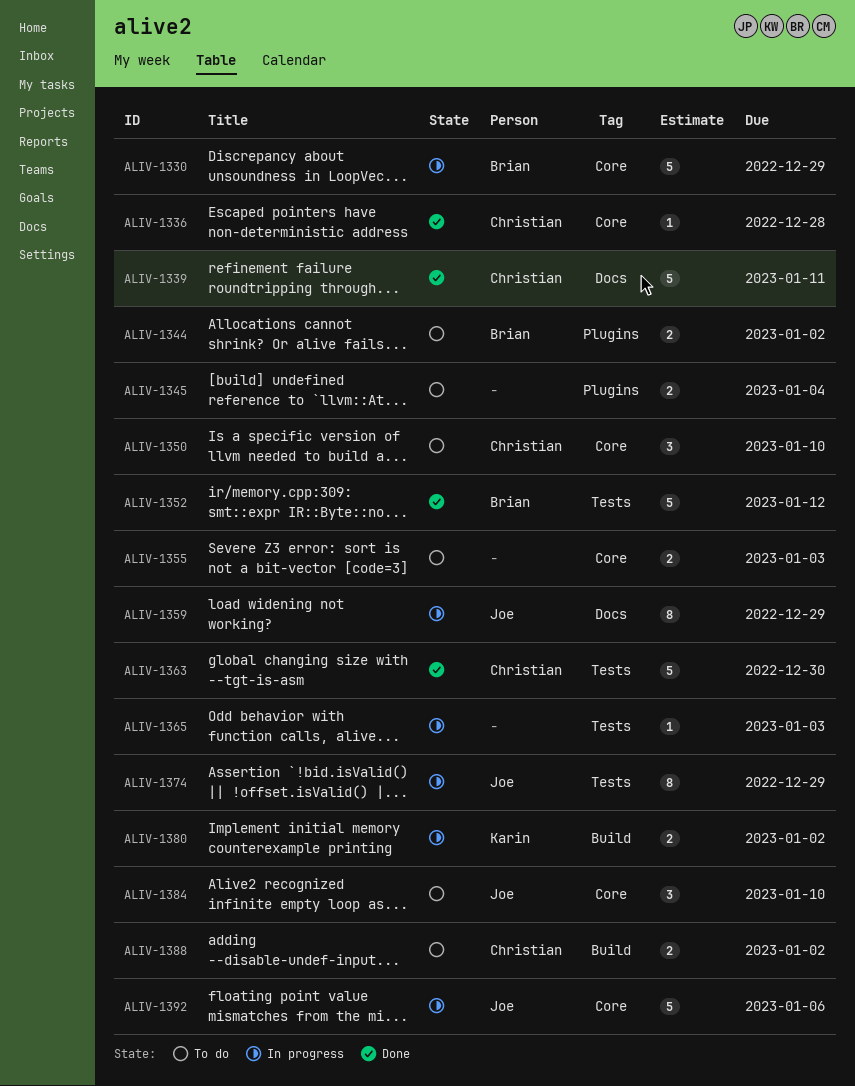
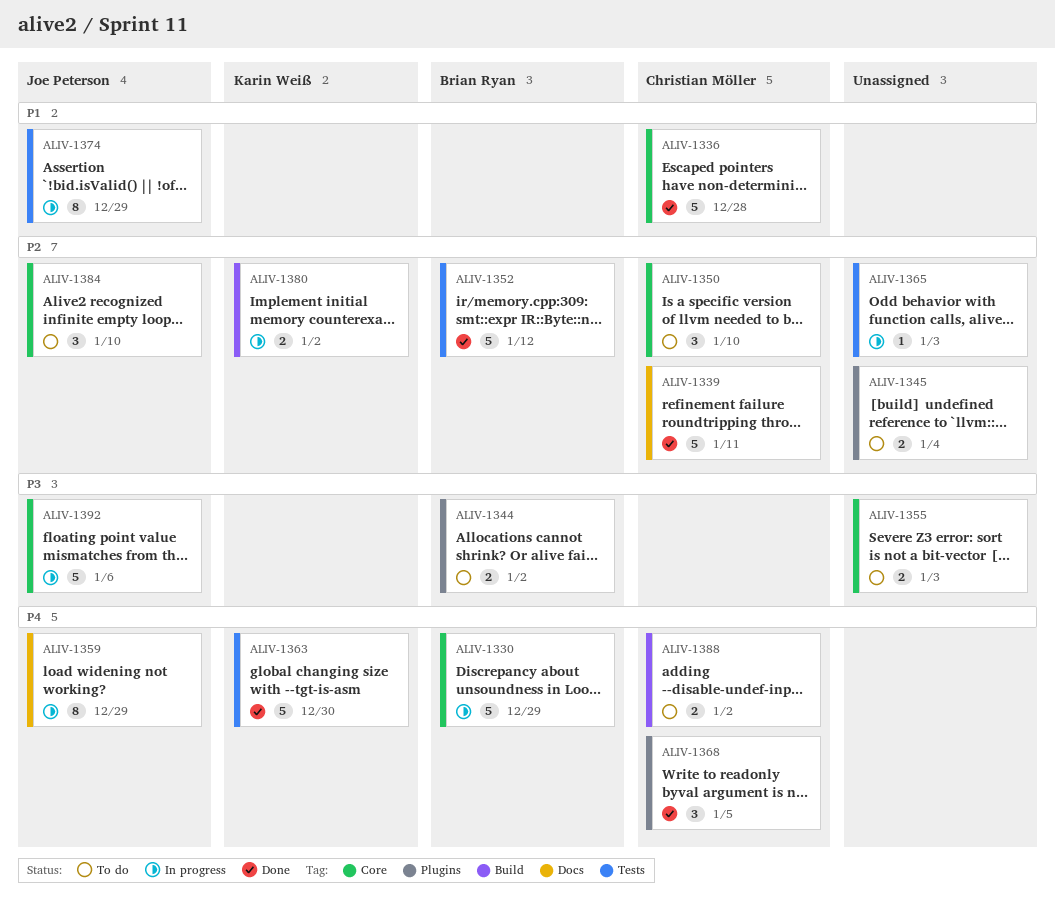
ALIV-1336, estimate: 1 -> 5
ALIV-1363, owner: Christian Möller -> Karin Weiß
ALIV-1368: none -> present

